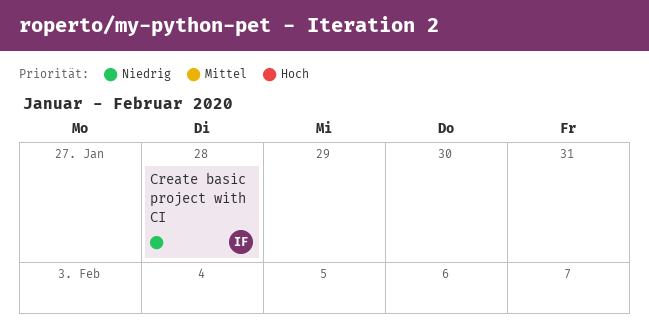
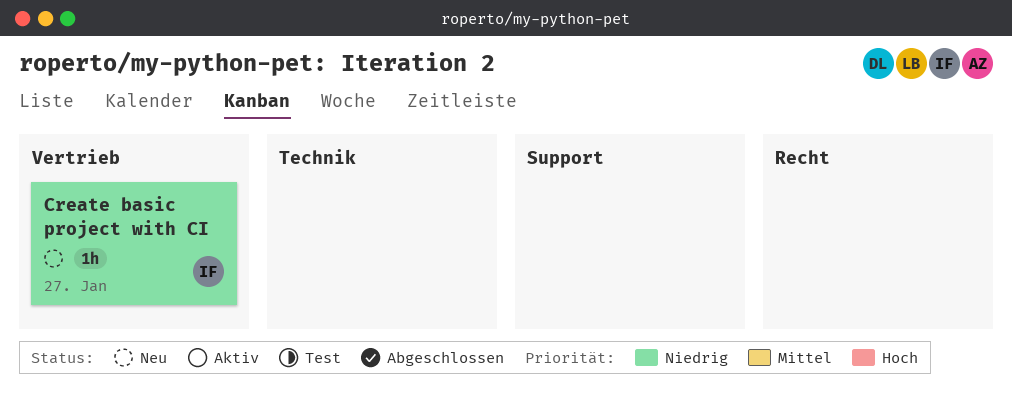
Create basic project with CI, due: Jan 28 -> Jan 27

